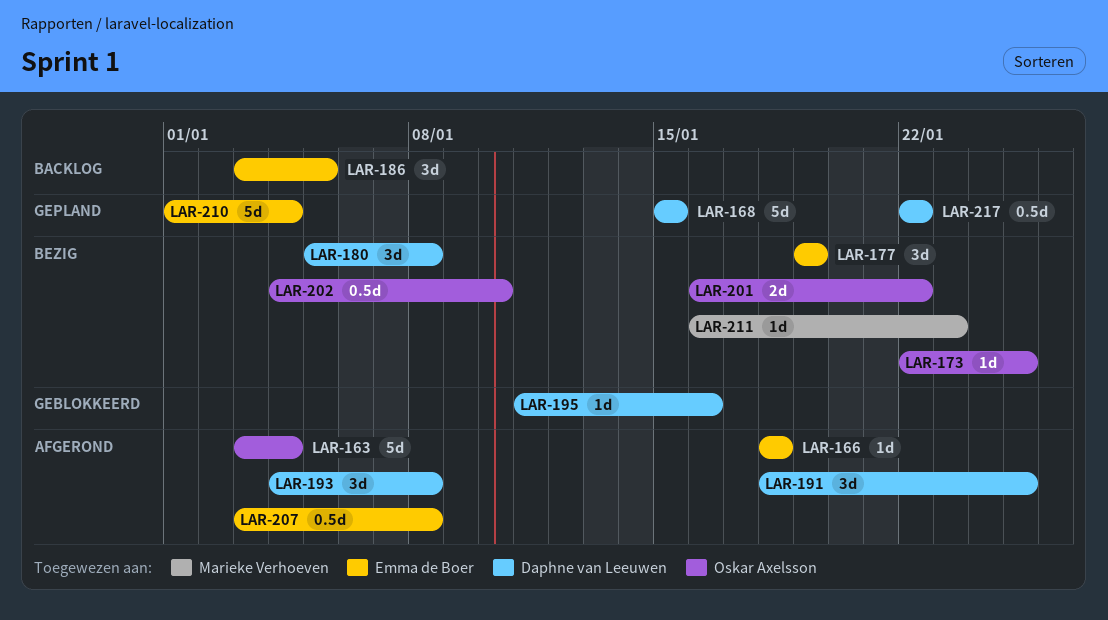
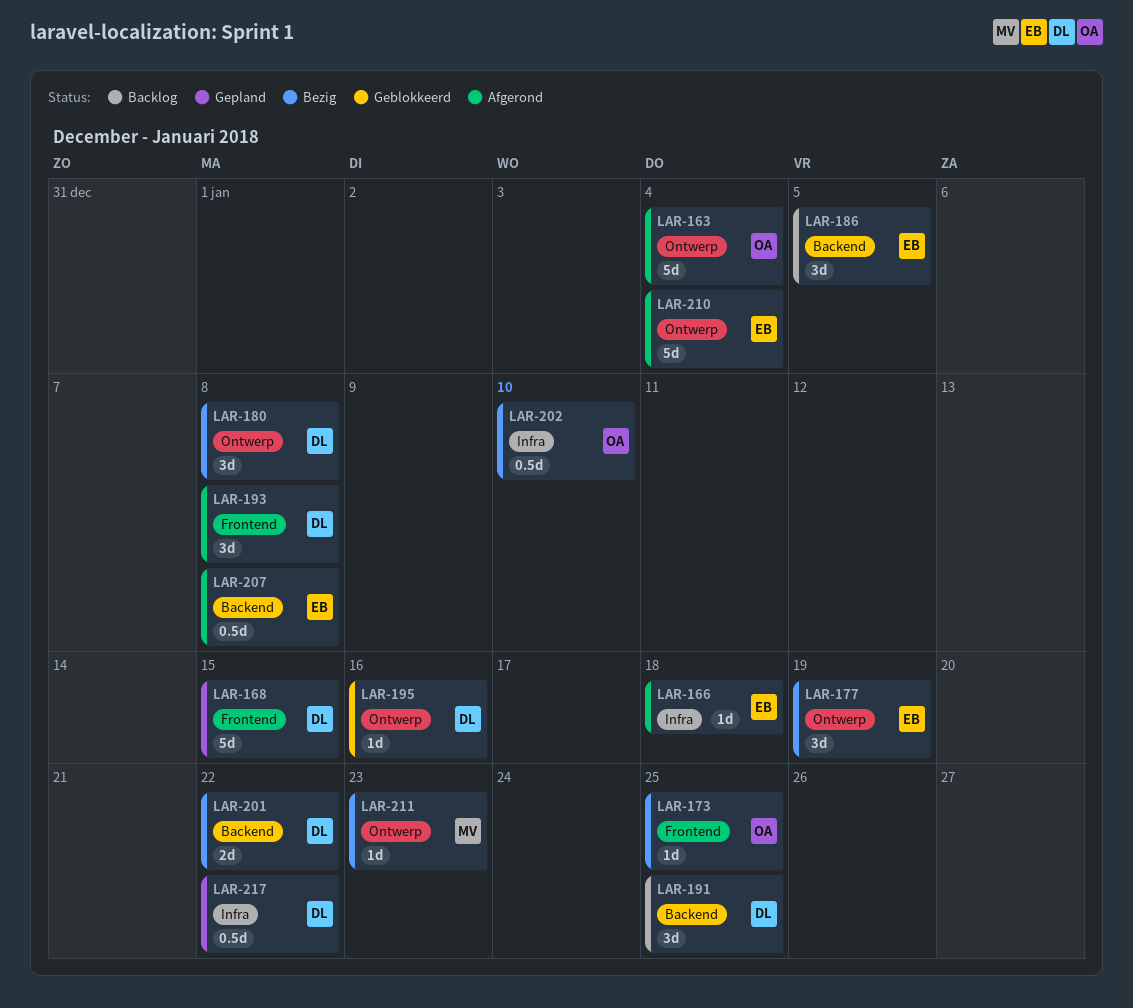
LAR-191, status: Afgerond -> Backlog
LAR-201, owner: Oskar Axelsson -> Daphne van Leeuwen
LAR-210, status: Gepland -> Afgerond

